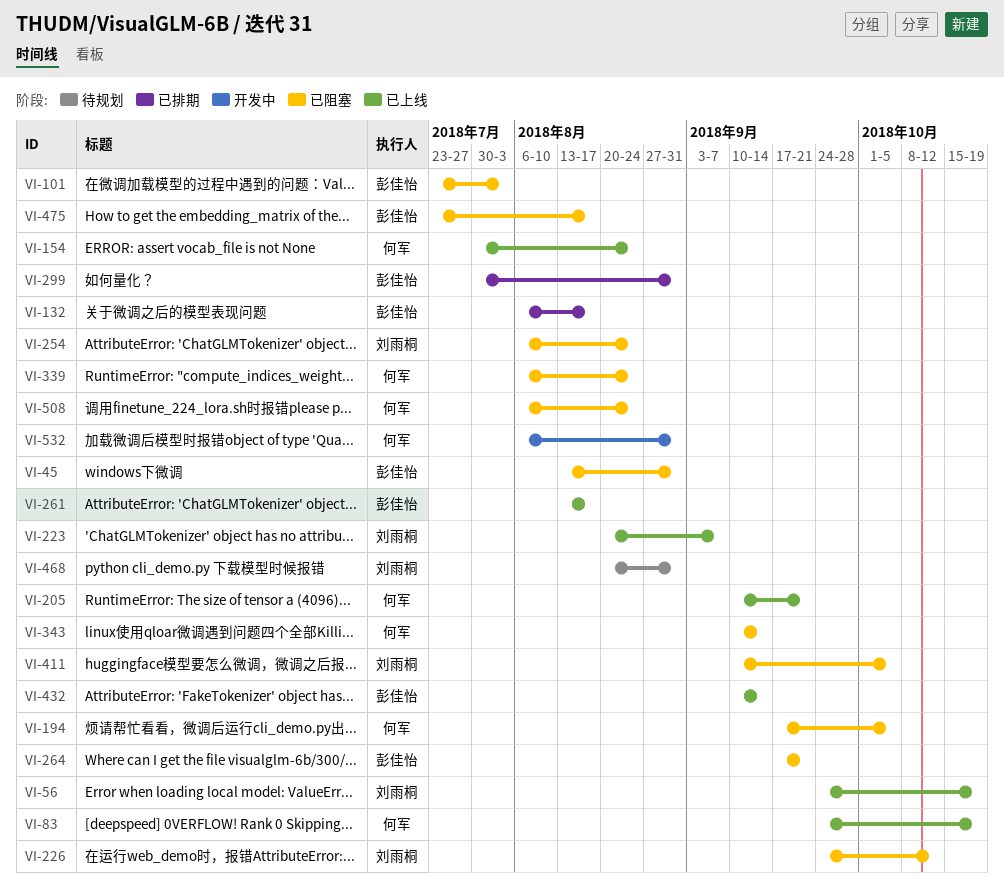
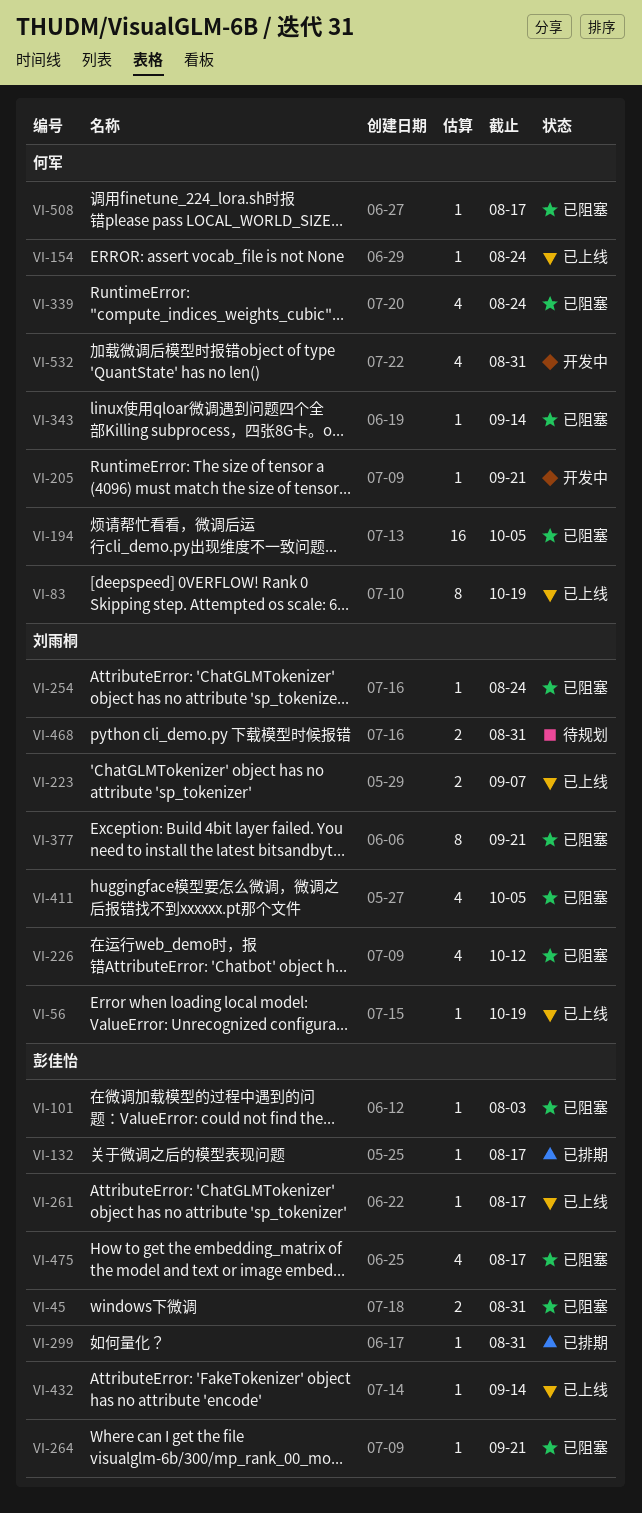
VI-205, status: 已上线 -> 开发中
VI-377: none -> present
VI-508, due: Aug 24 -> Aug 17

